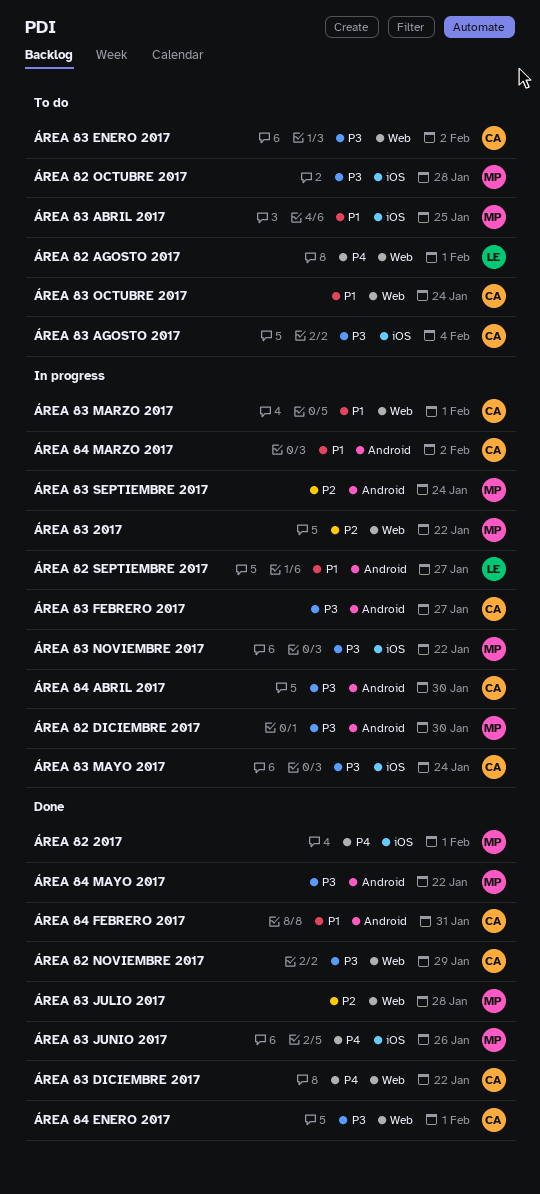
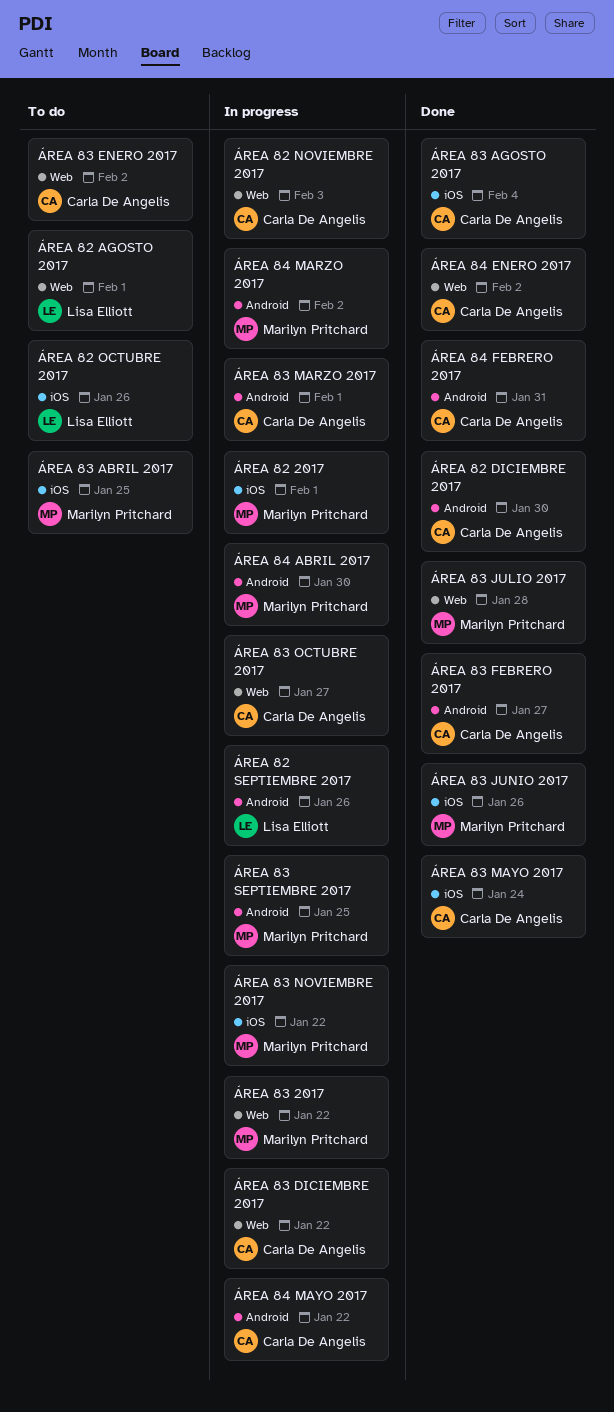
ÁREA 82 2017, status: Done -> In progress
ÁREA 82 DICIEMBRE 2017, status: In progress -> Done
ÁREA 82 DICIEMBRE 2017, owner: Marilyn Pritchard -> Carla De Angelis
ÁREA 82 NOVIEMBRE 2017, status: Done -> In progress
ÁREA 82 NOVIEMBRE 2017, due: Jan 29 -> Feb 3
ÁREA 82 OCTUBRE 2017, owner: Marilyn Pritchard -> Lisa Elliott
ÁREA 82 OCTUBRE 2017, due: Jan 28 -> Jan 26
ÁREA 82 SEPTIEMBRE 2017, due: Jan 27 -> Jan 26
ÁREA 83 AGOSTO 2017, status: To do -> Done
ÁREA 83 DICIEMBRE 2017, status: Done -> In progress
ÁREA 83 FEBRERO 2017, status: In progress -> Done
ÁREA 83 MARZO 2017, label: Web -> Android
ÁREA 83 MAYO 2017, status: In progress -> Done
ÁREA 83 OCTUBRE 2017, status: To do -> In progress
ÁREA 83 OCTUBRE 2017, due: Jan 24 -> Jan 27
ÁREA 83 SEPTIEMBRE 2017, due: Jan 24 -> Jan 25
ÁREA 84 ABRIL 2017, owner: Carla De Angelis -> Marilyn Pritchard
ÁREA 84 ENERO 2017, due: Feb 1 -> Feb 2
ÁREA 84 MARZO 2017, owner: Carla De Angelis -> Marilyn Pritchard
ÁREA 84 MAYO 2017, status: Done -> In progress
ÁREA 84 MAYO 2017, owner: Marilyn Pritchard -> Carla De Angelis

